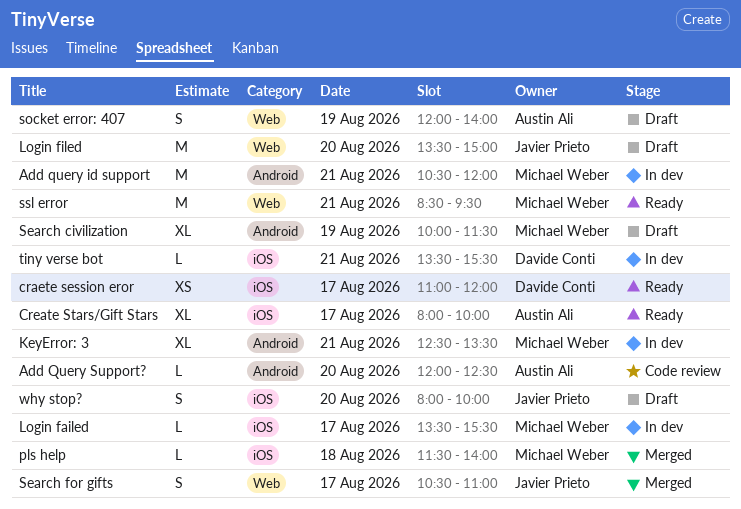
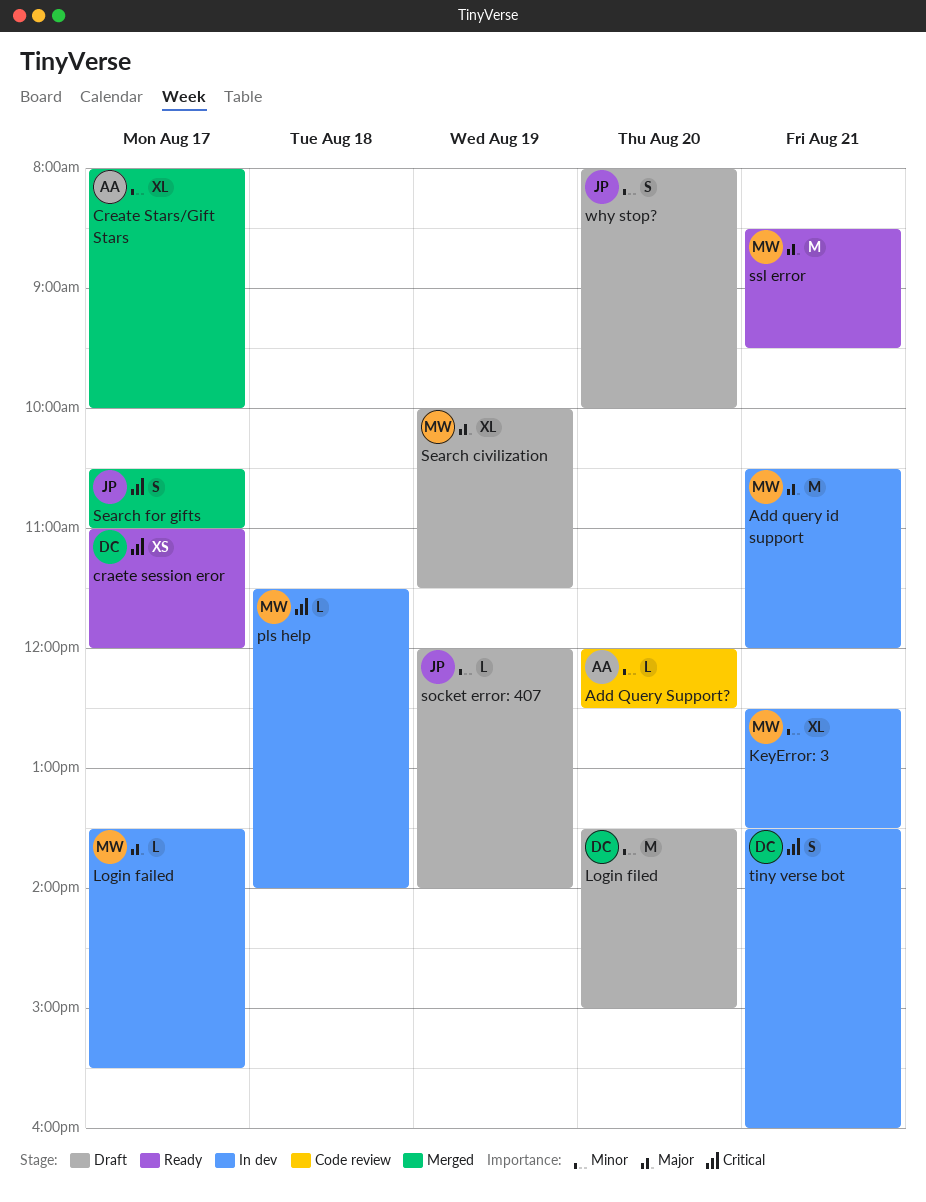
Create Stars/Gift Stars, status: Ready -> Merged
Login filed, owner: Javier Prieto -> Davide Conti
pls help, status: Merged -> In dev
socket error: 407, owner: Austin Ali -> Javier Prieto
socket error: 407, estimate: S -> L
tiny verse bot, estimate: L -> S
tiny verse bot, ends: 15:30 -> 16:00

